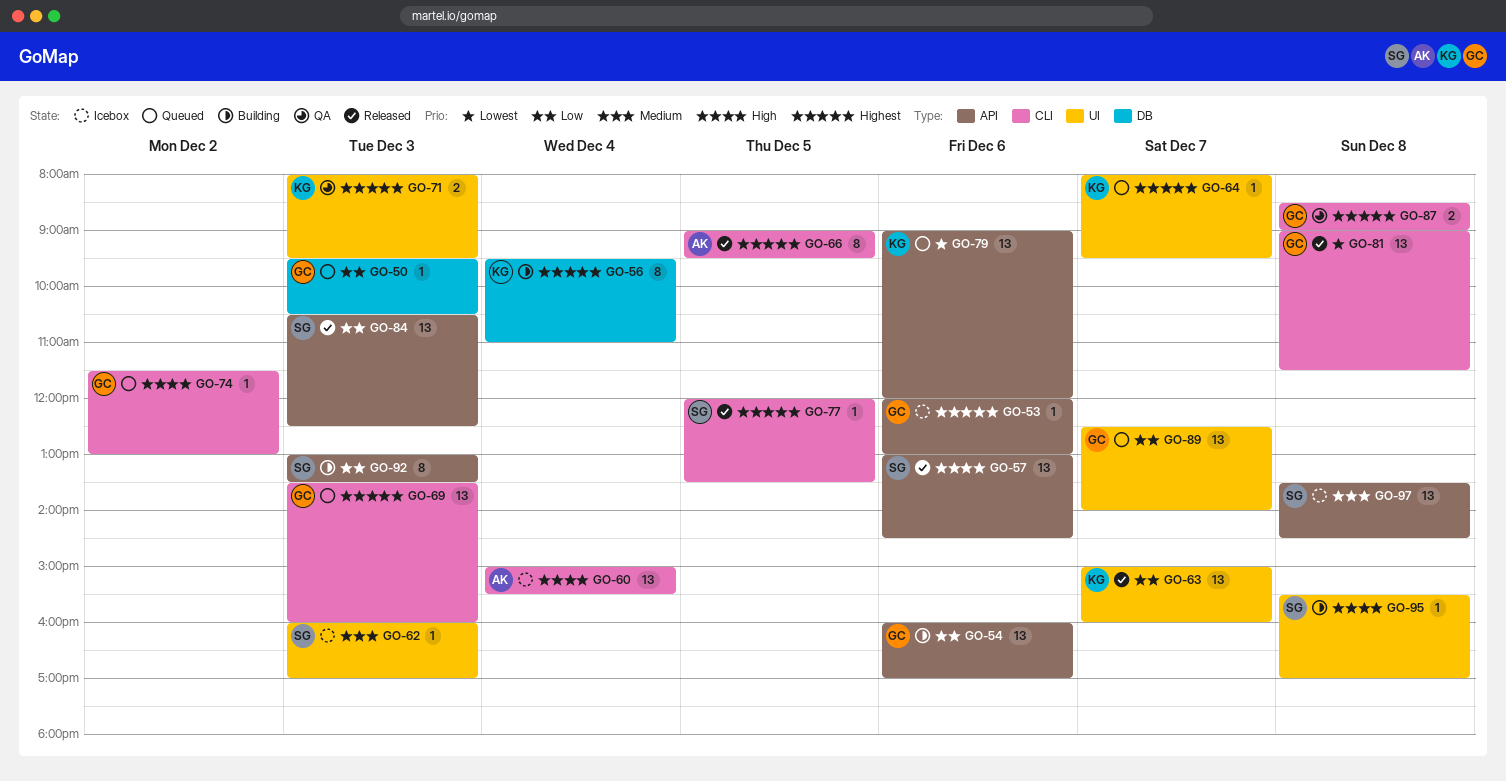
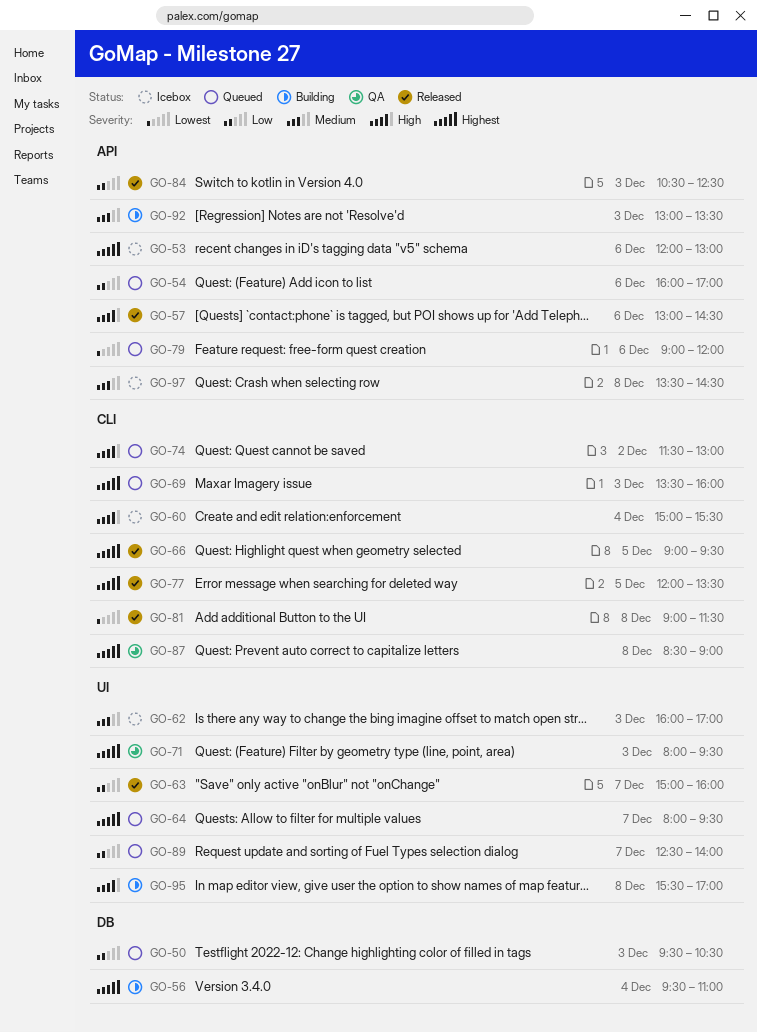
GO-54, status: Building -> Queued
GO-92, priority: Low -> Medium

